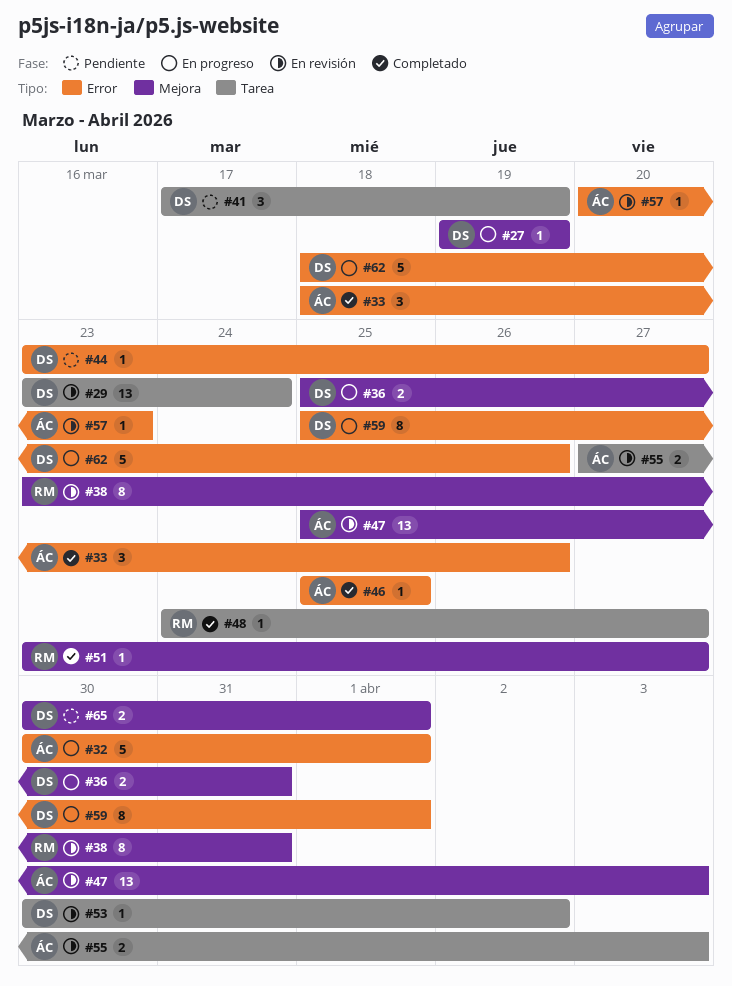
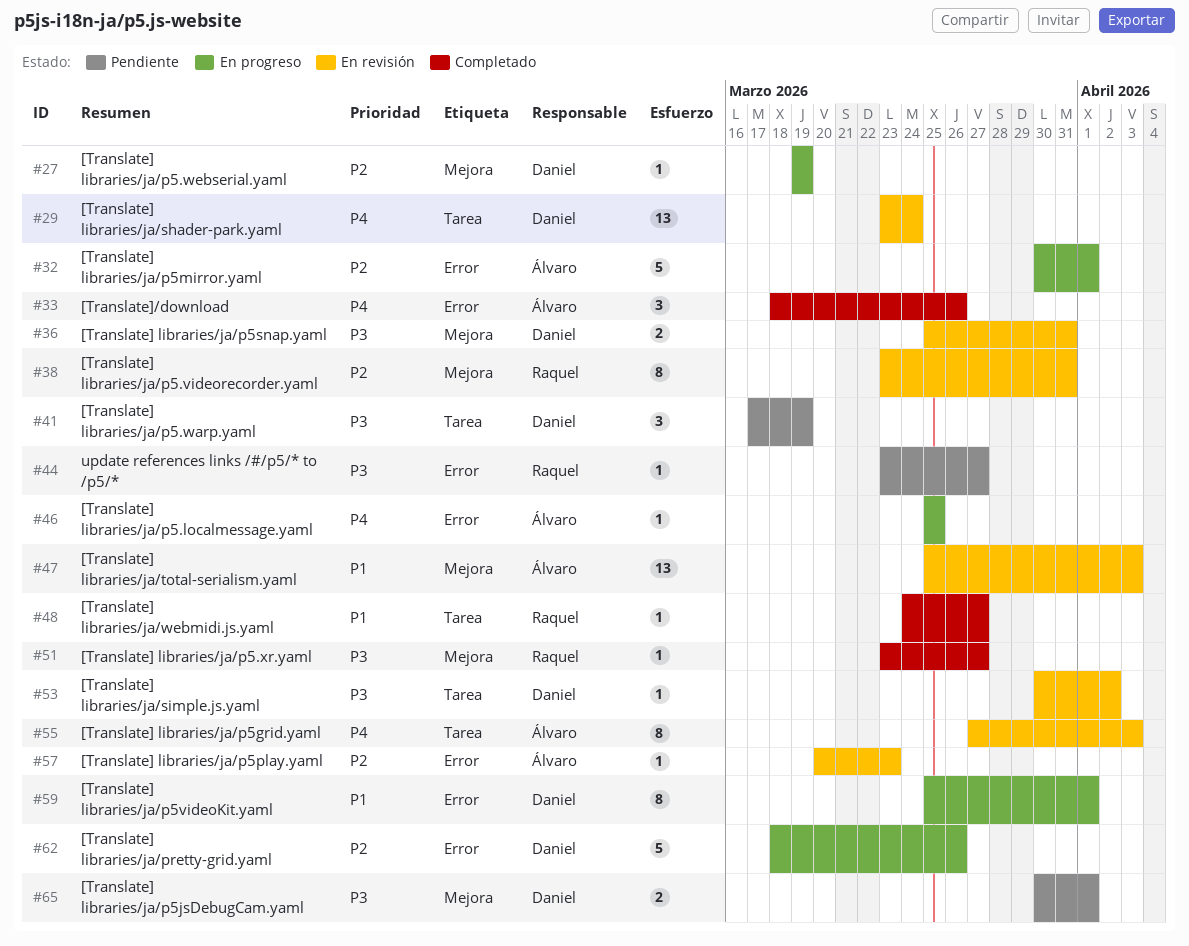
#36, status: En progreso -> En revisión
#44, owner: Daniel -> Raquel
#46, status: Completado -> En progreso
#55, estimate: 2 -> 8

